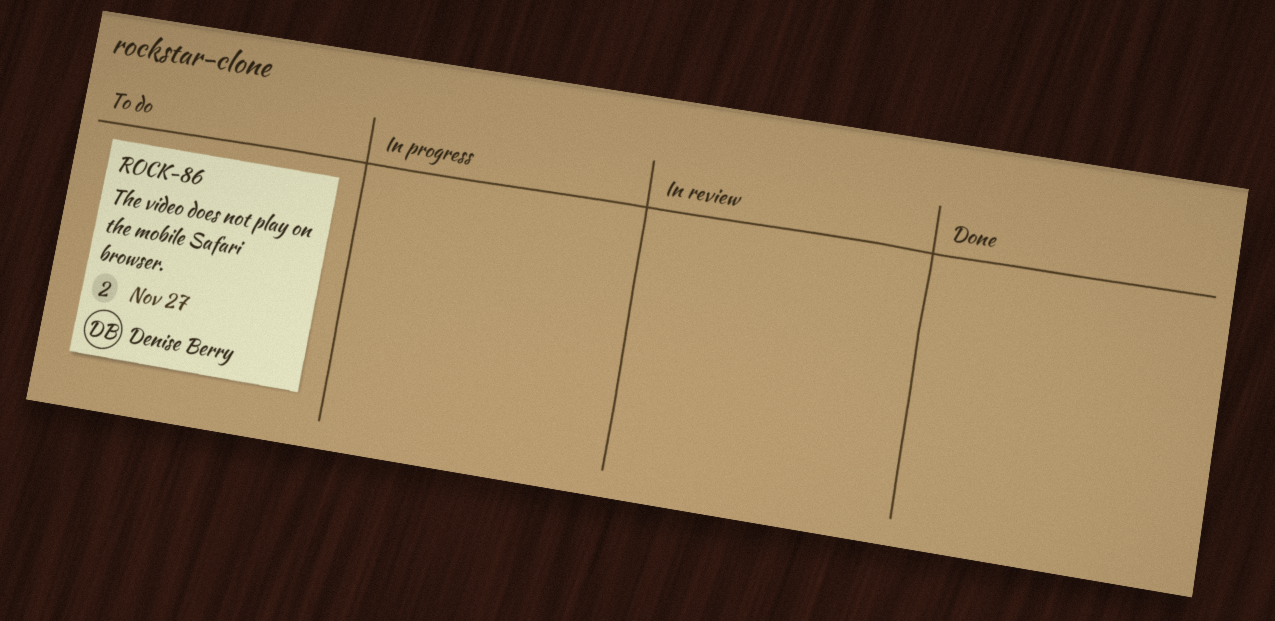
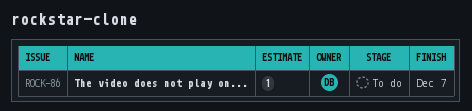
ROCK-86, estimate: 2 -> 1
ROCK-86, due: Nov 27 -> Dec 7

